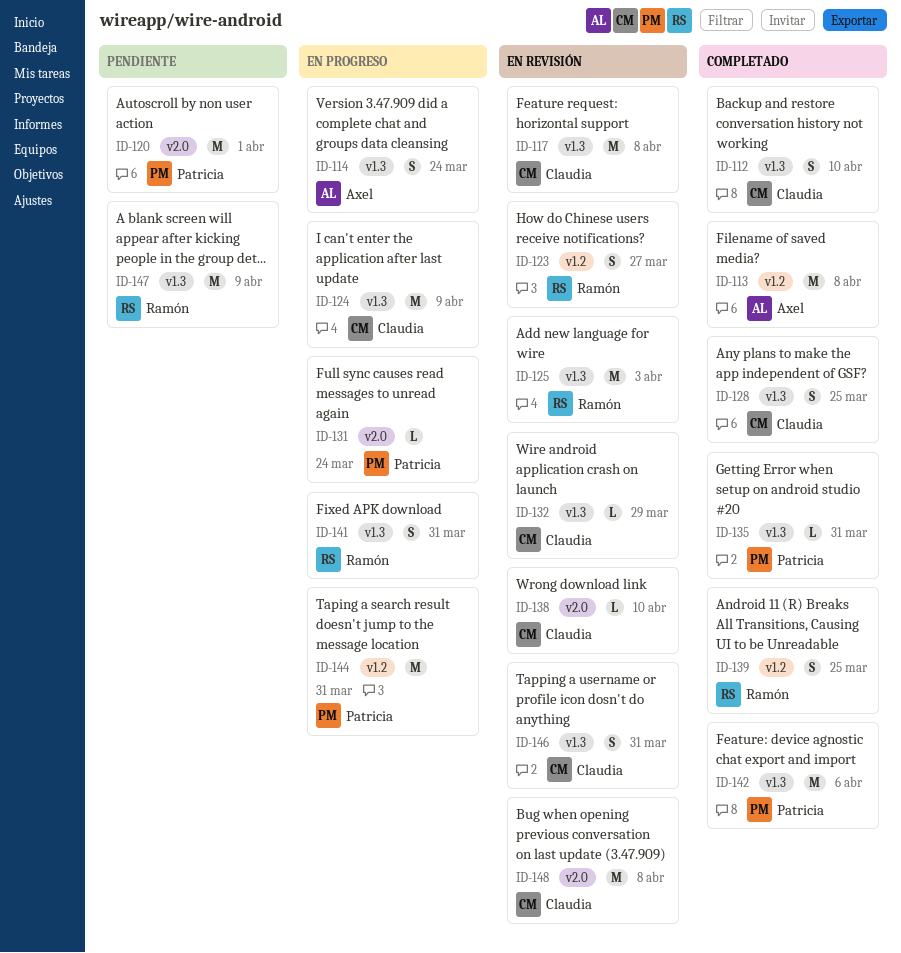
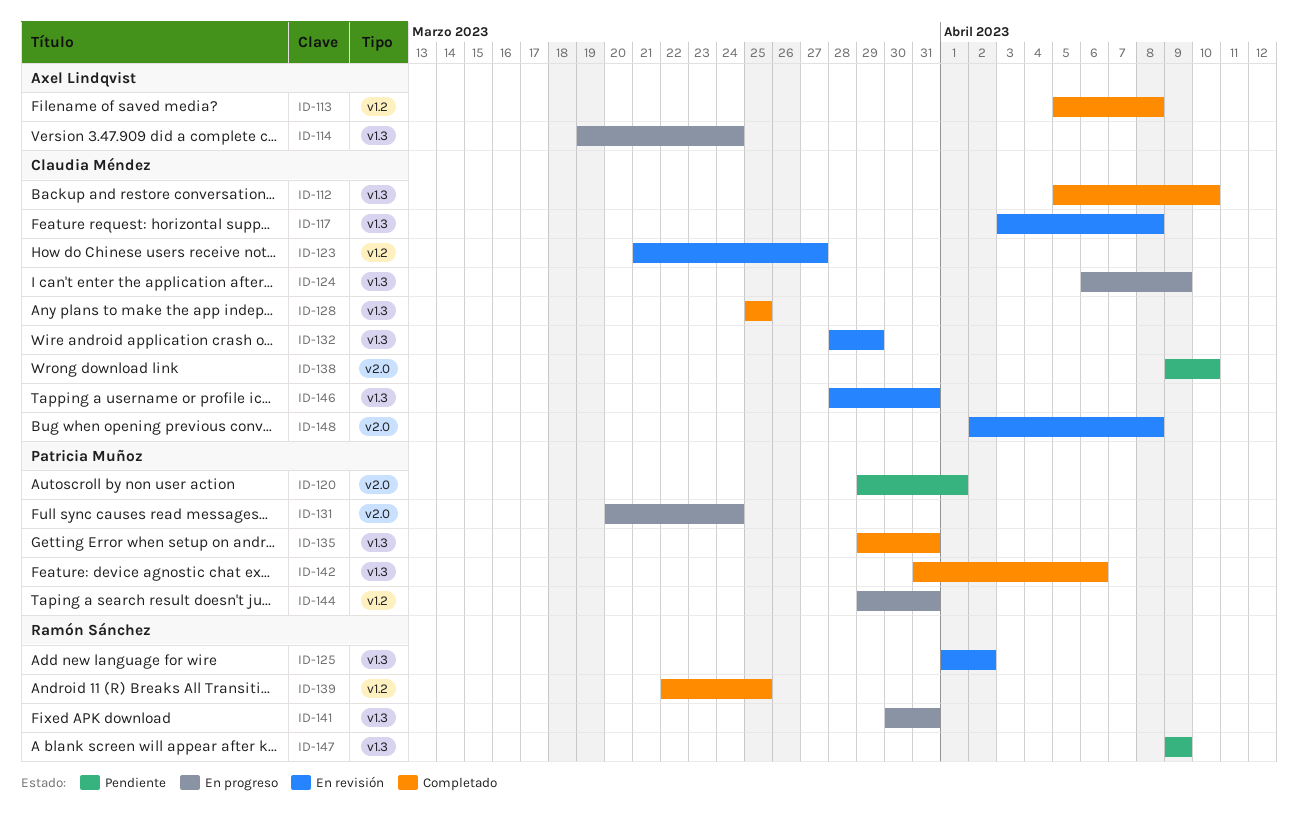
ID-123, owner: Ramón Sánchez -> Claudia Méndez
ID-125, due: Apr 3 -> Apr 2
ID-138, status: En revisión -> Pendiente

